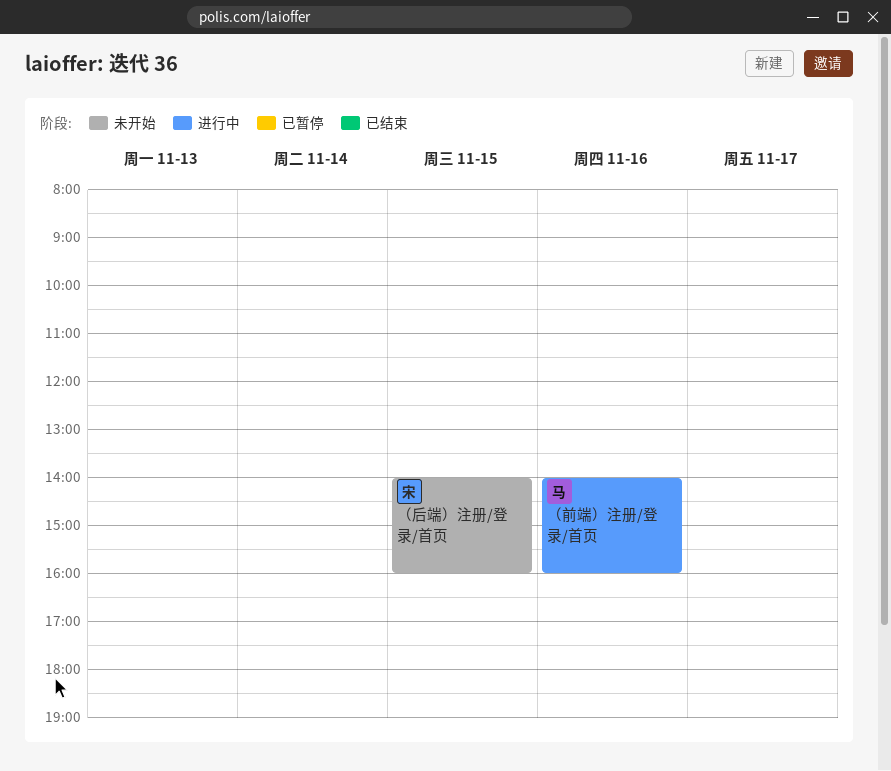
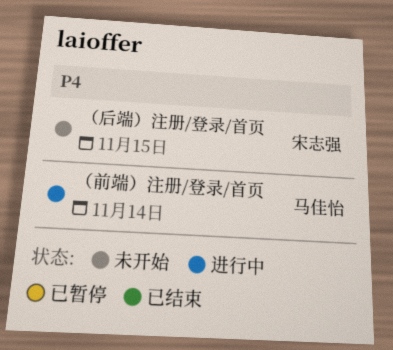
（前端）注册/登录/首页, day: Nov 16 -> Nov 14

